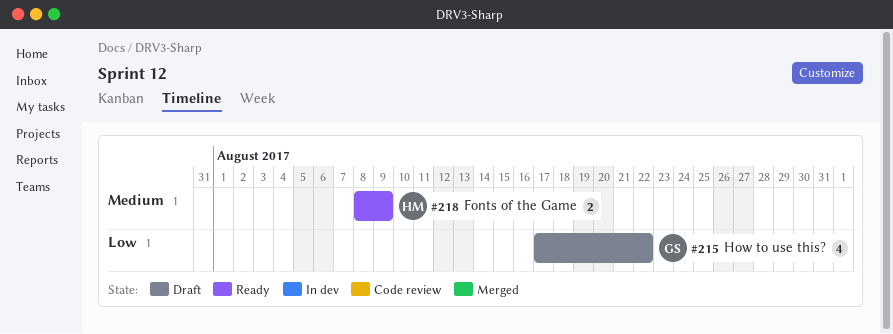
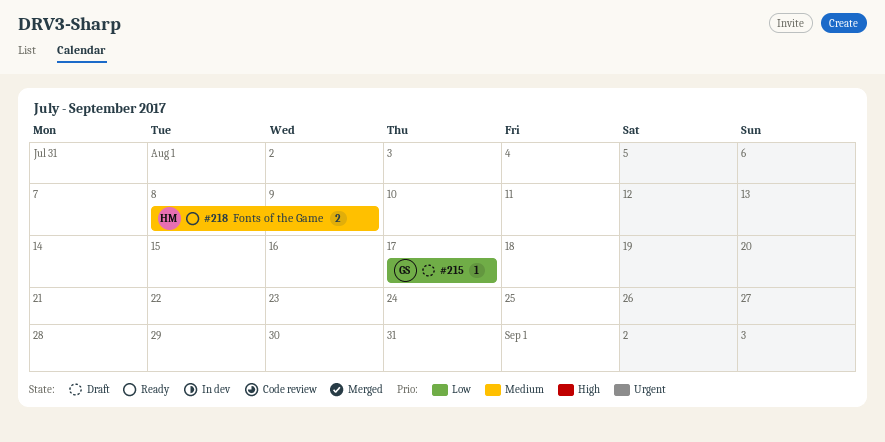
#215, estimate: 4 -> 1
#215, due: Aug 22 -> Aug 17

